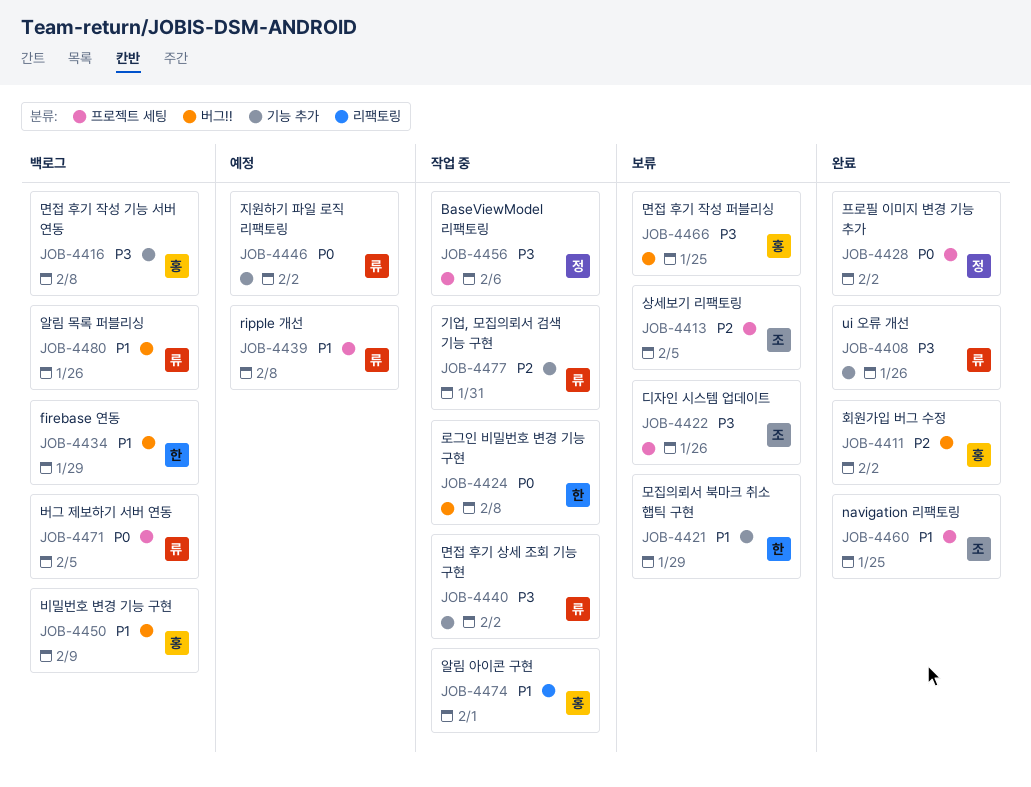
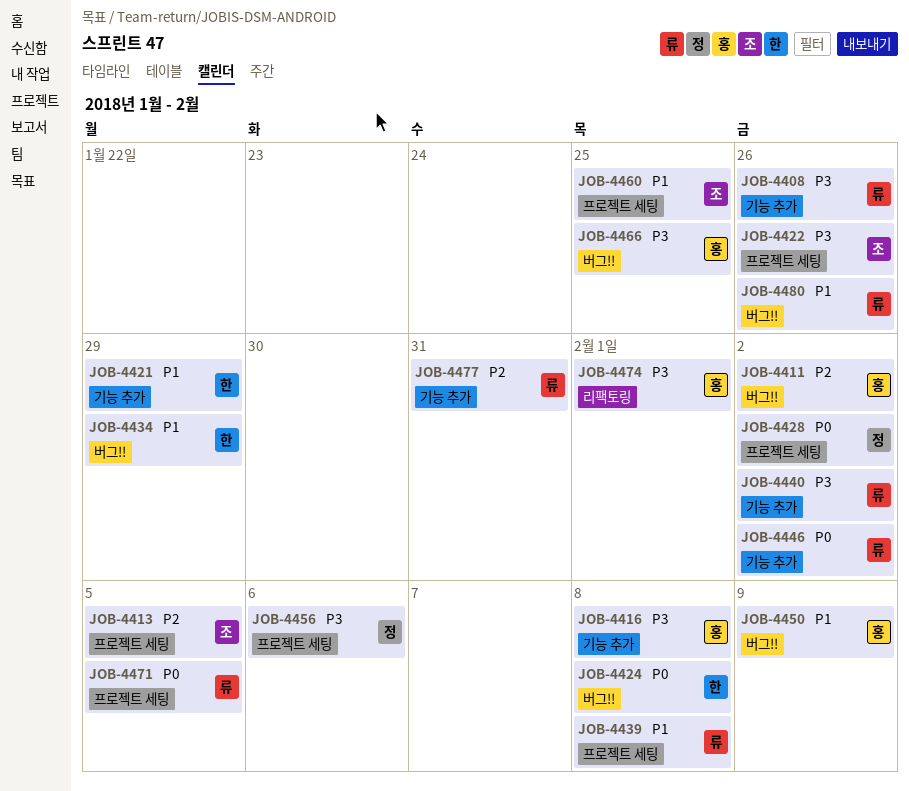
JOB-4474, priority: P1 -> P3

